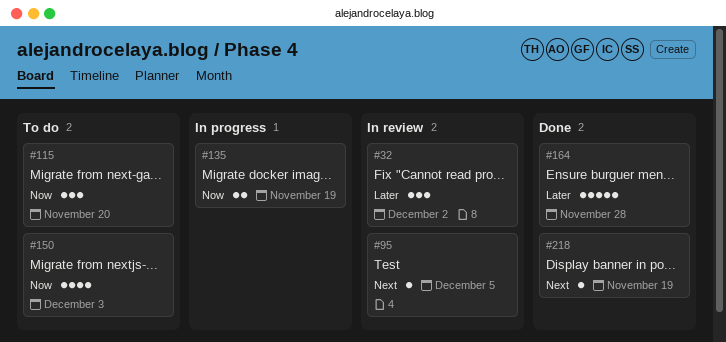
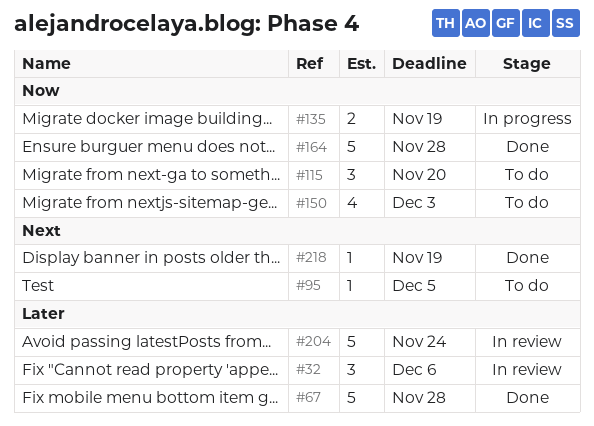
#32, due: Dec 2 -> Dec 6
#67: none -> present
#95, status: In review -> To do
#164, priority: Later -> Now
#204: none -> present

